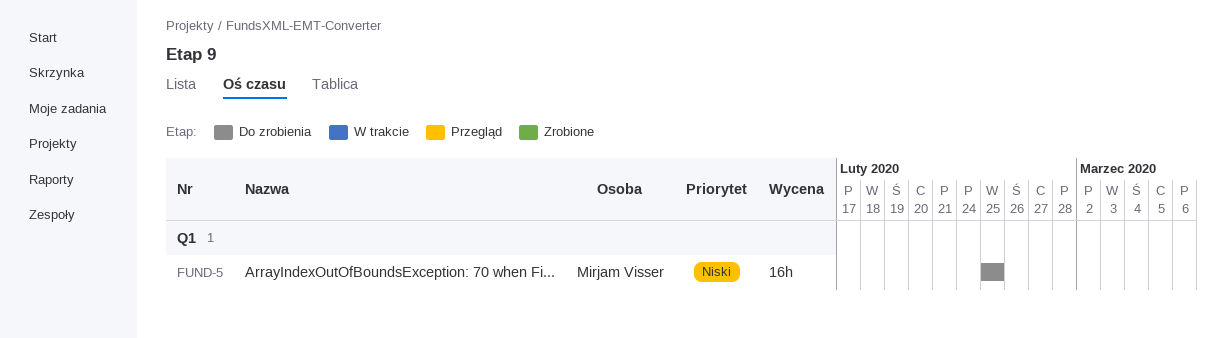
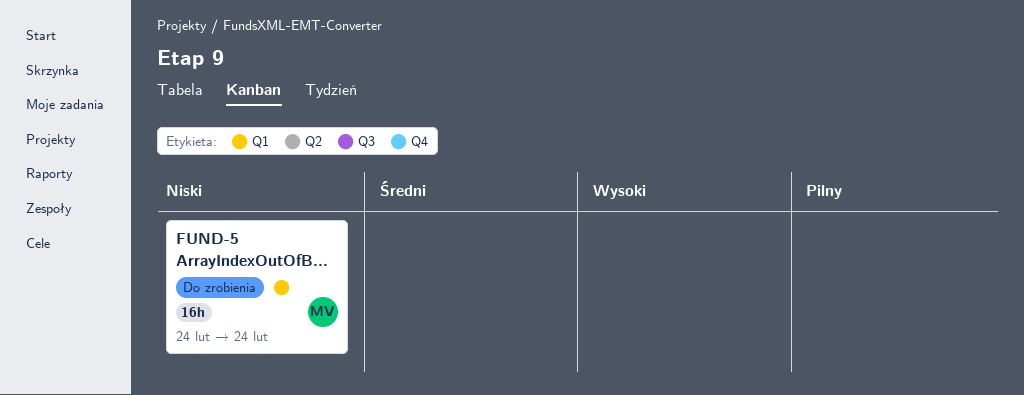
FUND-5, start: Feb 25 -> Feb 24
FUND-5, due: Feb 25 -> Feb 24

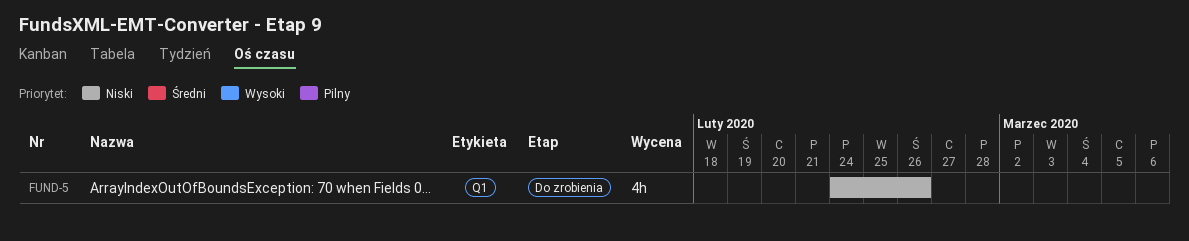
FUND-5, estimate: 16h -> 4h
FUND-5, due: Feb 24 -> Feb 26

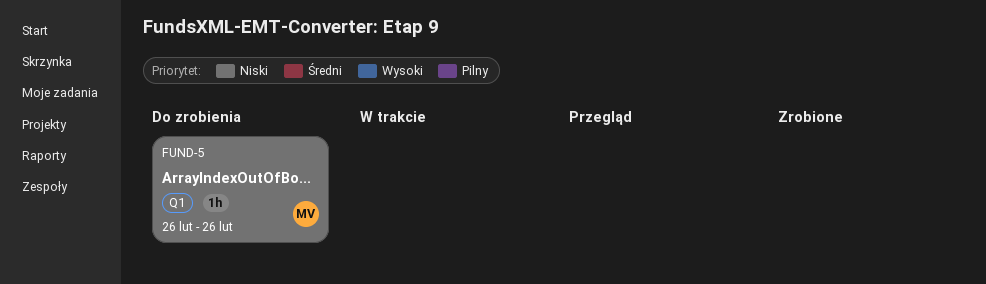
FUND-5, estimate: 4h -> 1h
FUND-5, start: Feb 24 -> Feb 26

